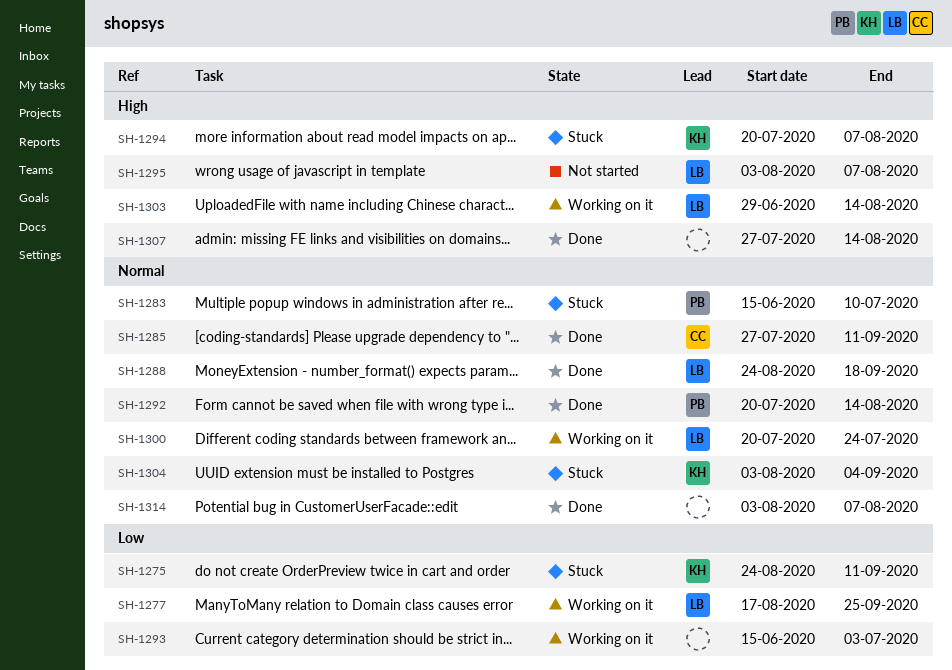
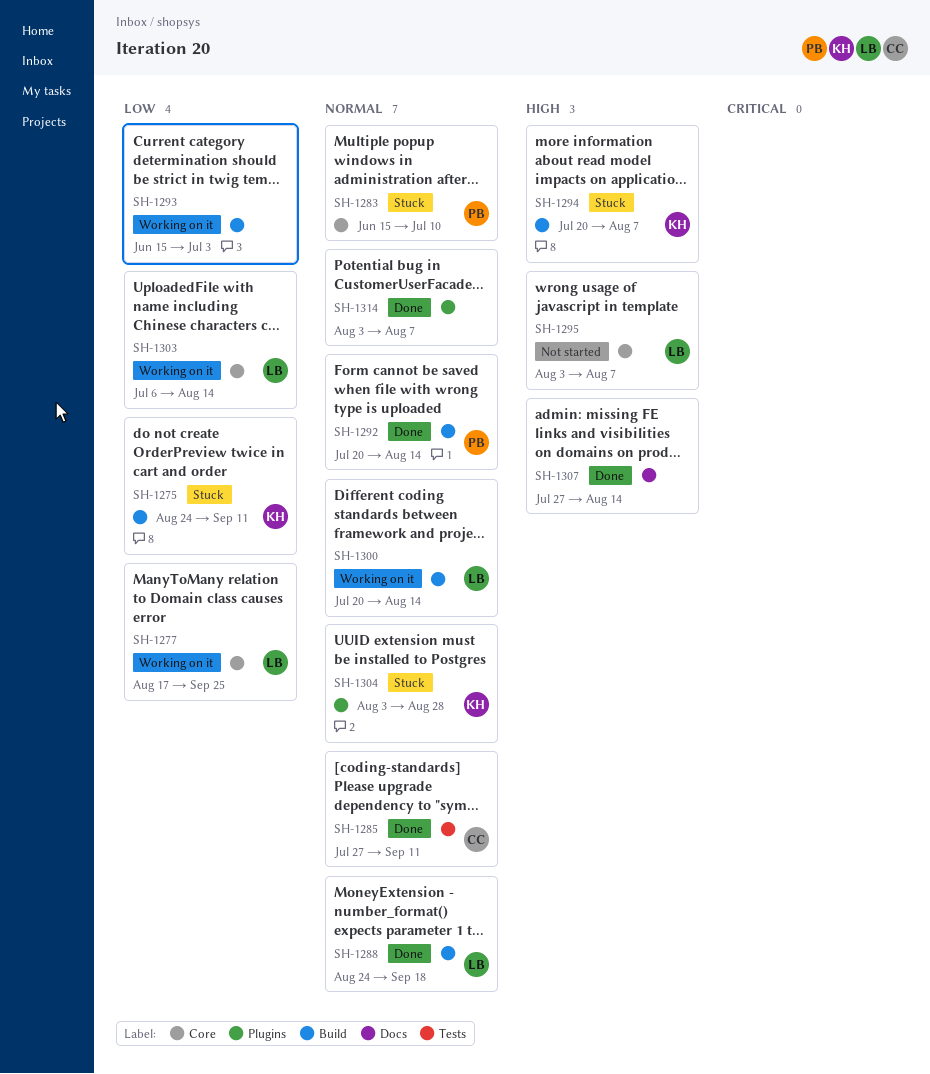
SH-1300, due: Jul 24 -> Aug 14
SH-1303, priority: High -> Low
SH-1303, start: Jun 29 -> Jul 6
SH-1304, due: Sep 4 -> Aug 28

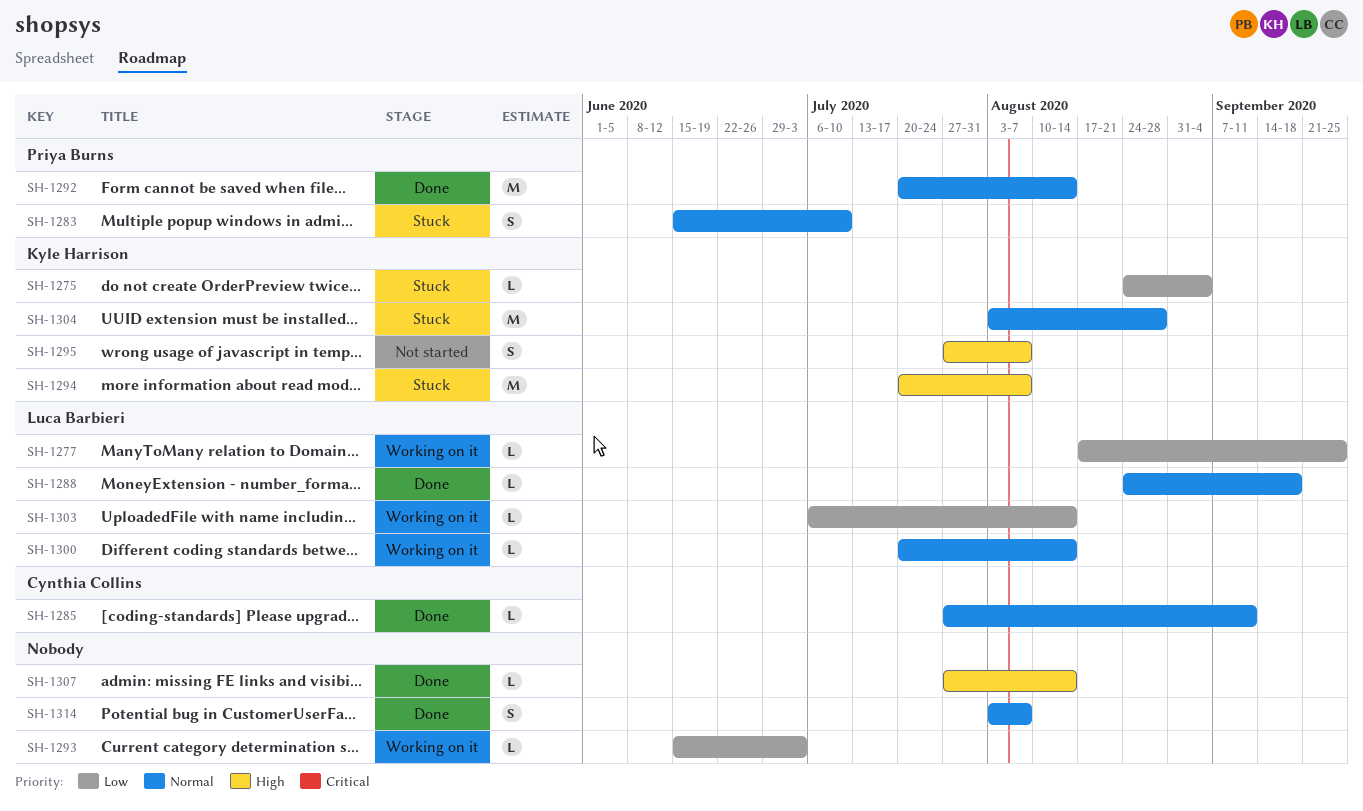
SH-1275, due: Sep 11 -> Sep 4
SH-1295, owner: Luca Barbieri -> Kyle Harrison
SH-1295, start: Aug 3 -> Jul 27

